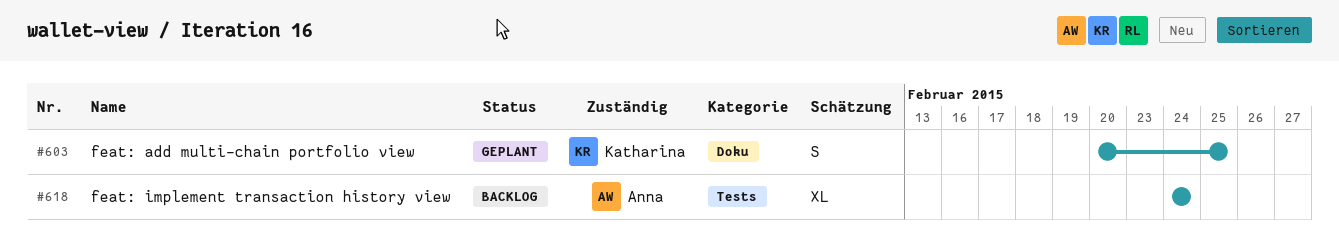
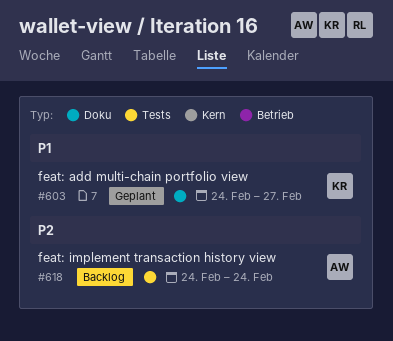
#603, start: Feb 20 -> Feb 24
#603, due: Feb 25 -> Feb 27

